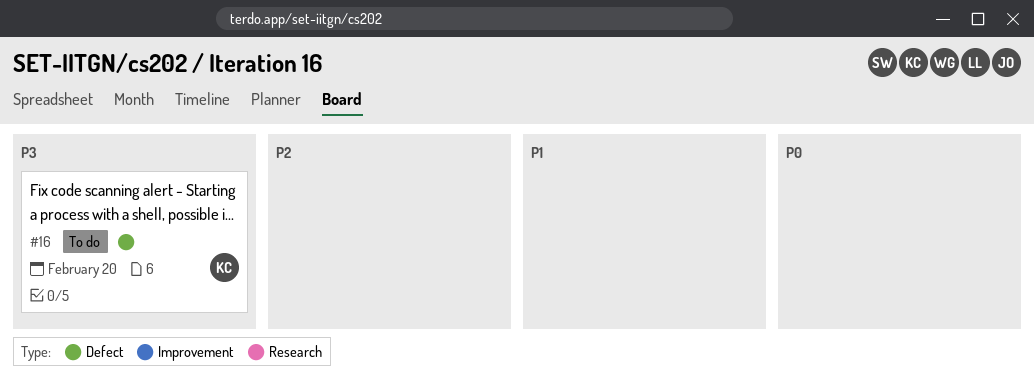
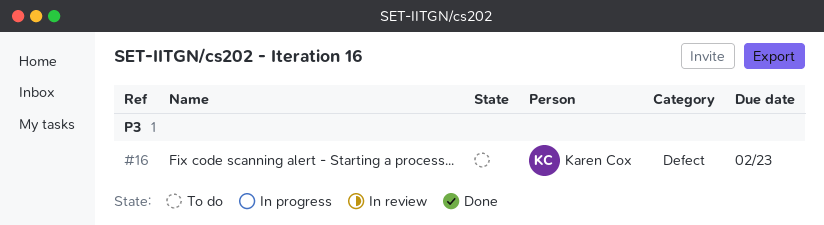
#16, due: Feb 20 -> Feb 23

